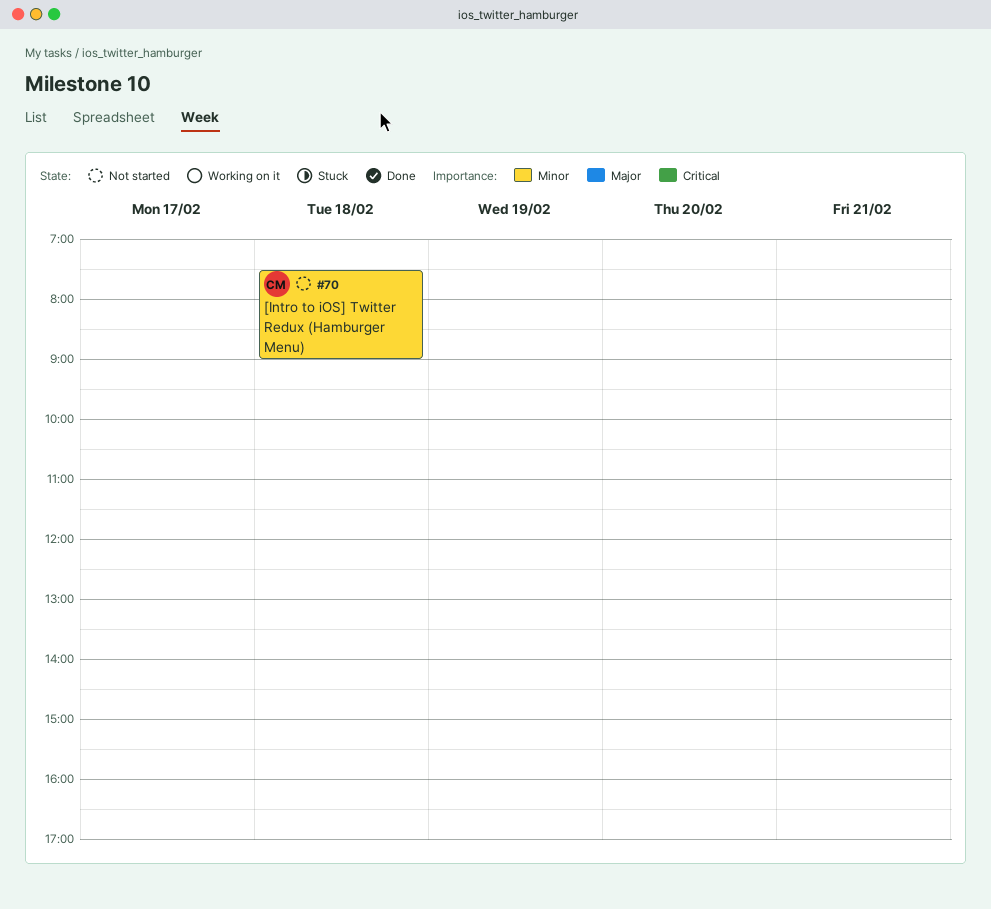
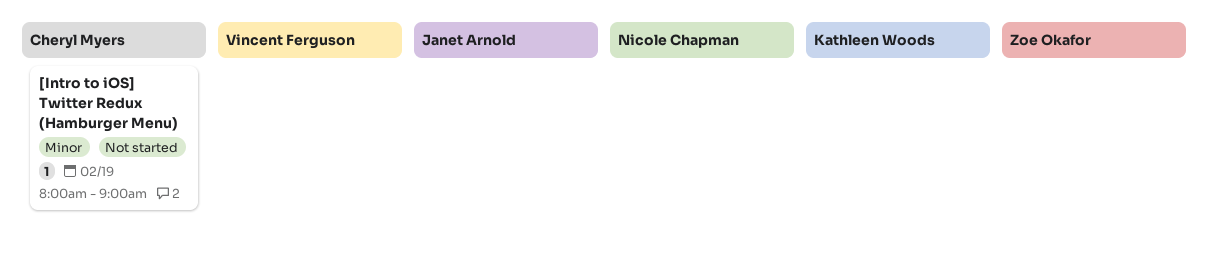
[Intro to iOS] Twitter Redux (Hamburger Menu), day: Feb 18 -> Feb 19
[Intro to iOS] Twitter Redux (Hamburger Menu), begins: 07:30 -> 08:00

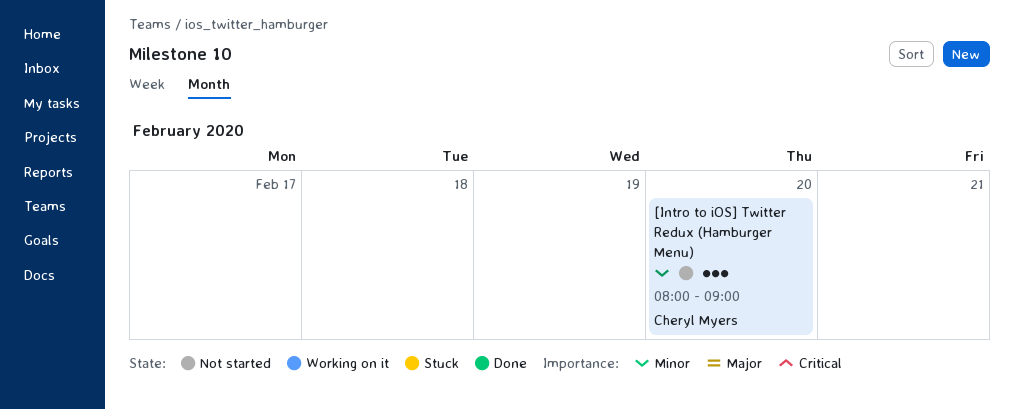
[Intro to iOS] Twitter Redux (Hamburger Menu), estimate: 1 -> 3
[Intro to iOS] Twitter Redux (Hamburger Menu), day: Feb 19 -> Feb 20

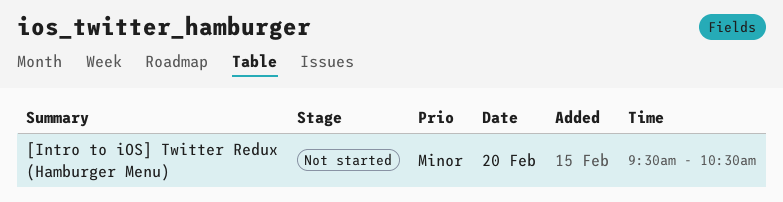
[Intro to iOS] Twitter Redux (Hamburger Menu), begins: 08:00 -> 09:30
[Intro to iOS] Twitter Redux (Hamburger Menu), ends: 09:00 -> 10:30

